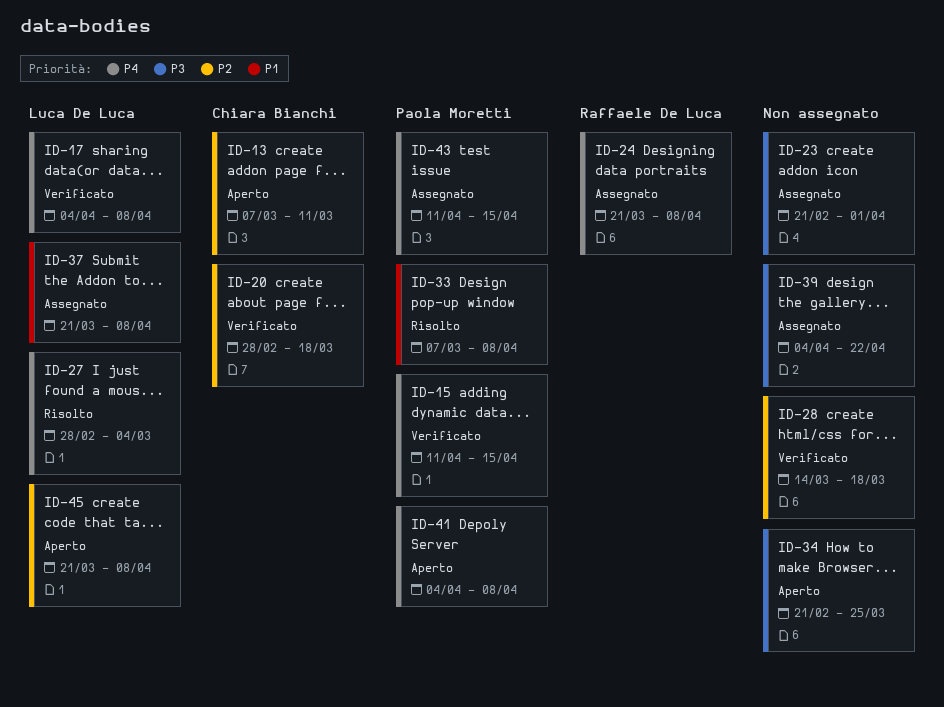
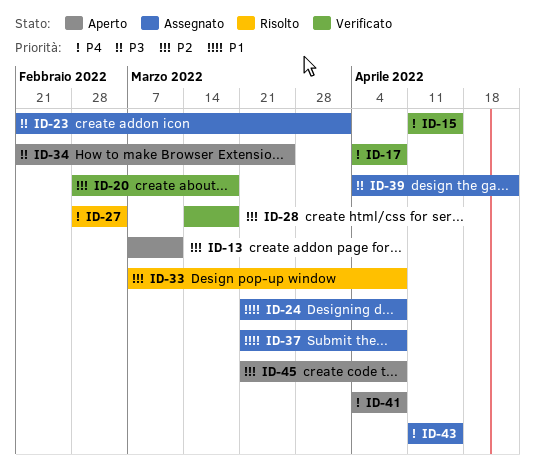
ID-24, priority: P4 -> P1
ID-33, priority: P1 -> P2

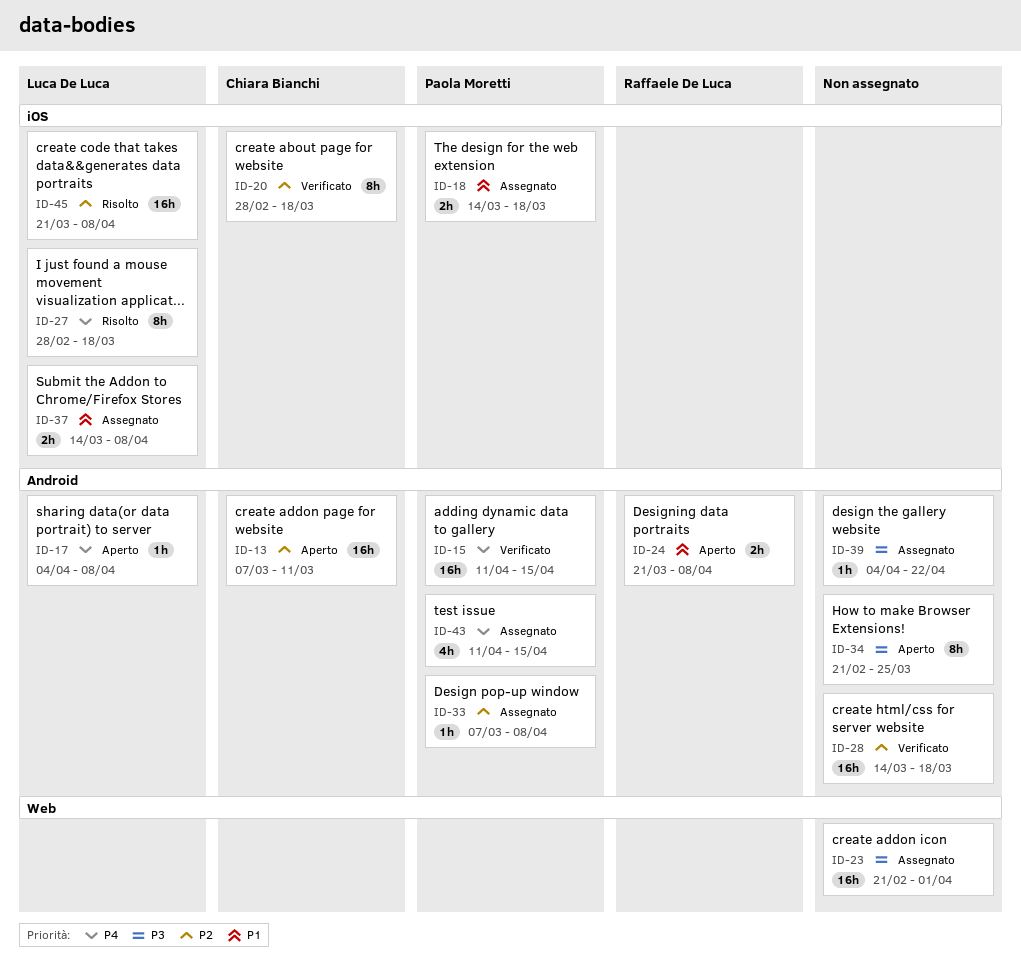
ID-17, status: Verificato -> Aperto
ID-18: none -> present
ID-24, status: Assegnato -> Aperto
ID-27, due: Mar 4 -> Mar 18
ID-33, status: Risolto -> Assegnato
ID-37, start: Mar 21 -> Mar 14
ID-41: present -> none
ID-45, status: Aperto -> Risolto

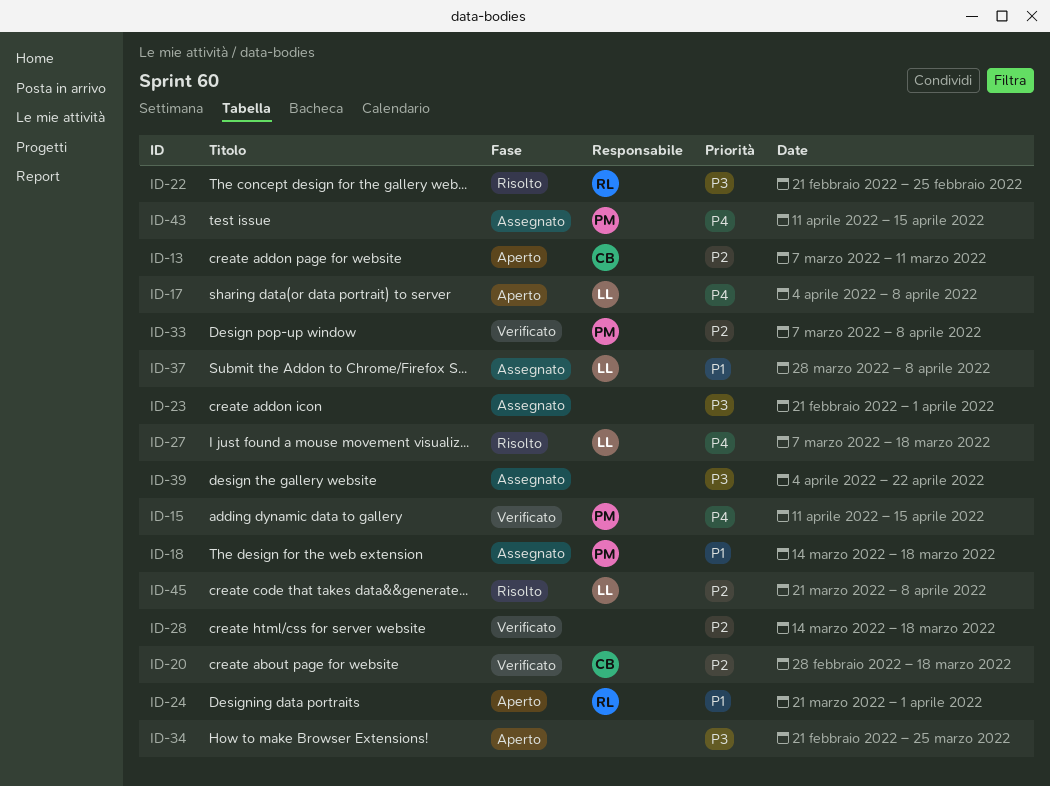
ID-22: none -> present
ID-24, due: Apr 8 -> Apr 1
ID-27, start: Feb 28 -> Mar 7
ID-33, status: Assegnato -> Verificato
ID-37, start: Mar 14 -> Mar 28

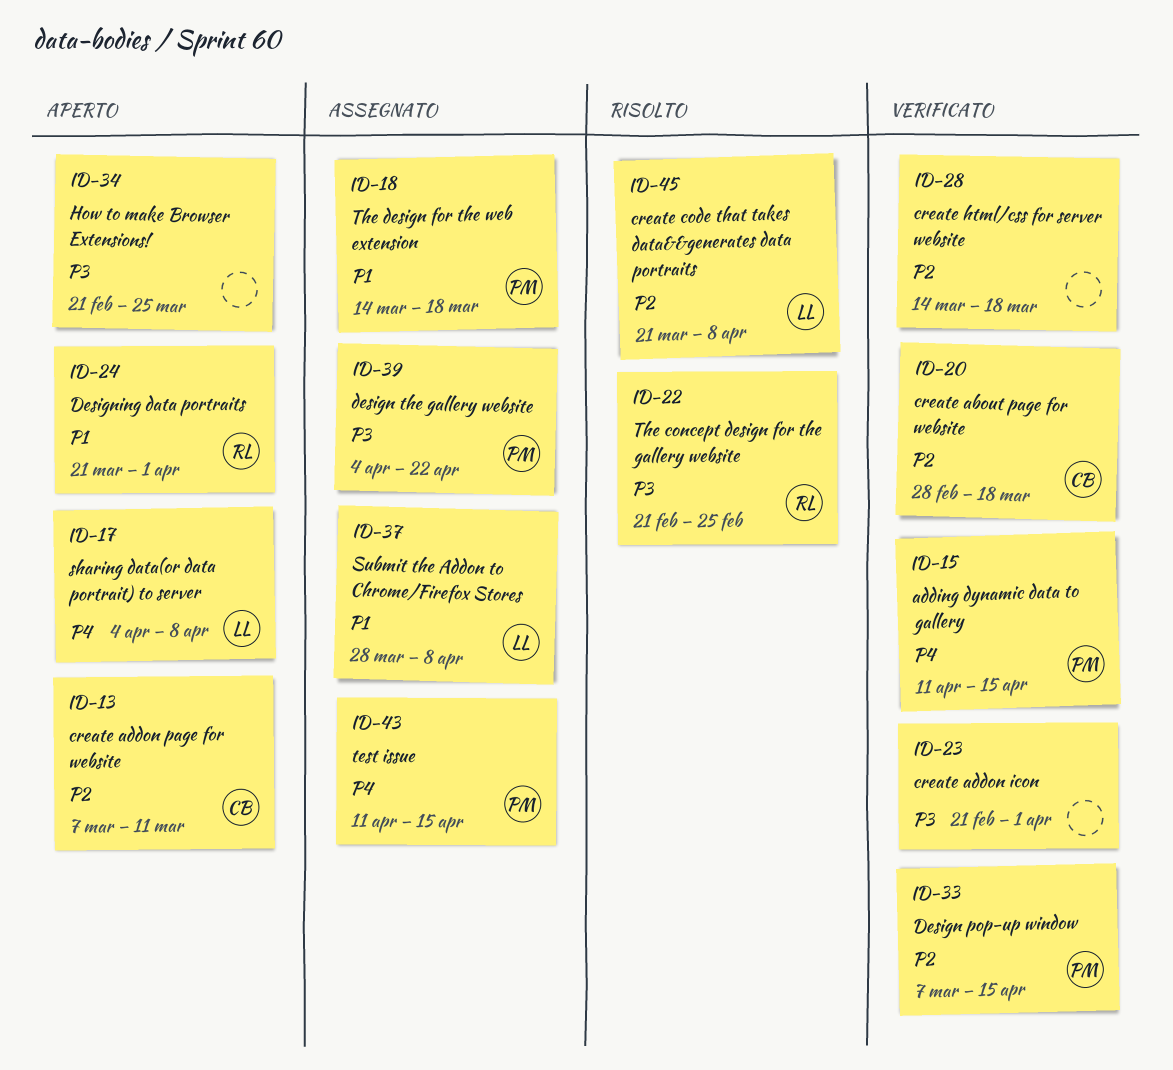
ID-23, status: Assegnato -> Verificato
ID-27: present -> none
ID-33, due: Apr 8 -> Apr 15
ID-39, owner: none -> PM

